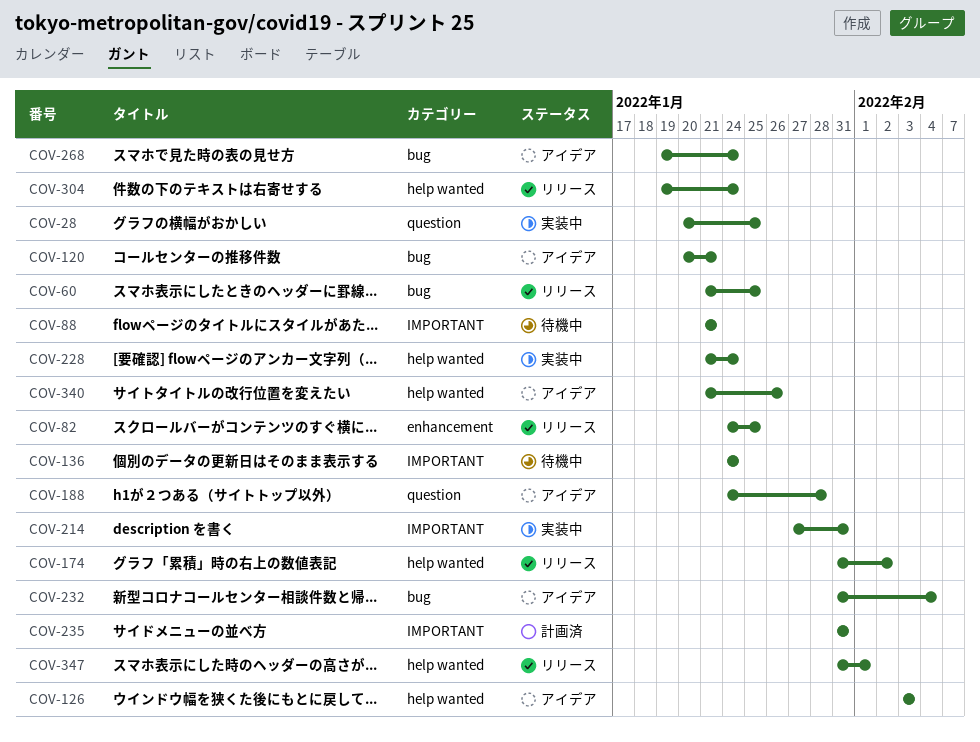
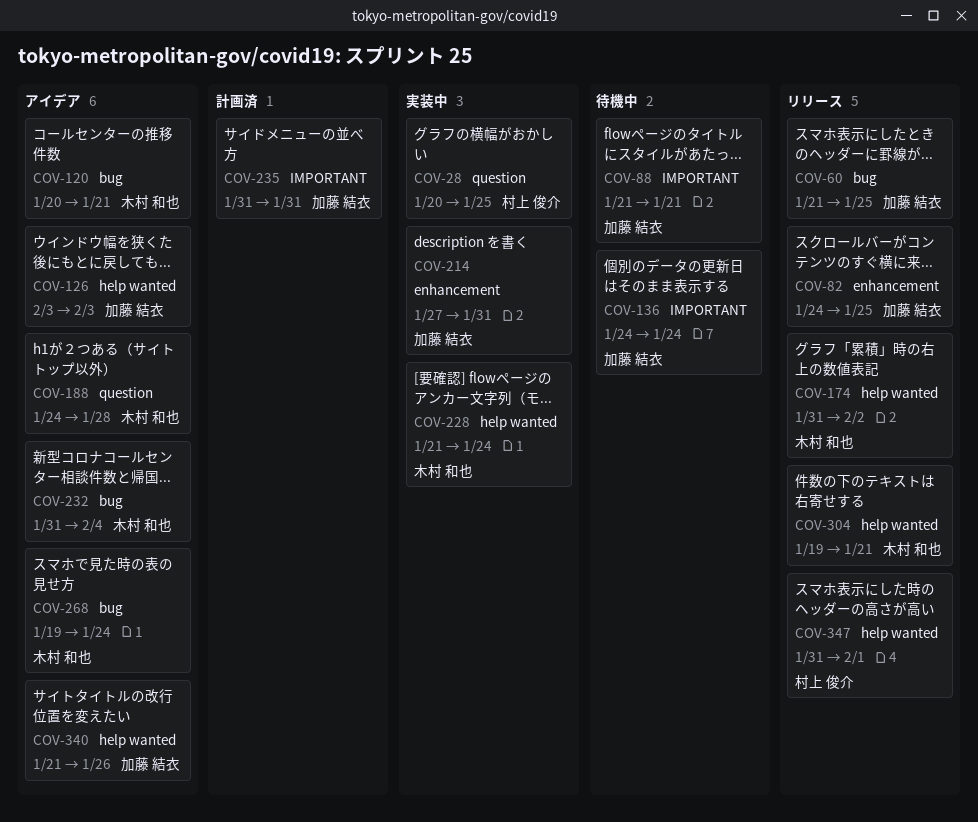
COV-214, label: IMPORTANT -> enhancement
COV-304, due: Jan 24 -> Jan 21

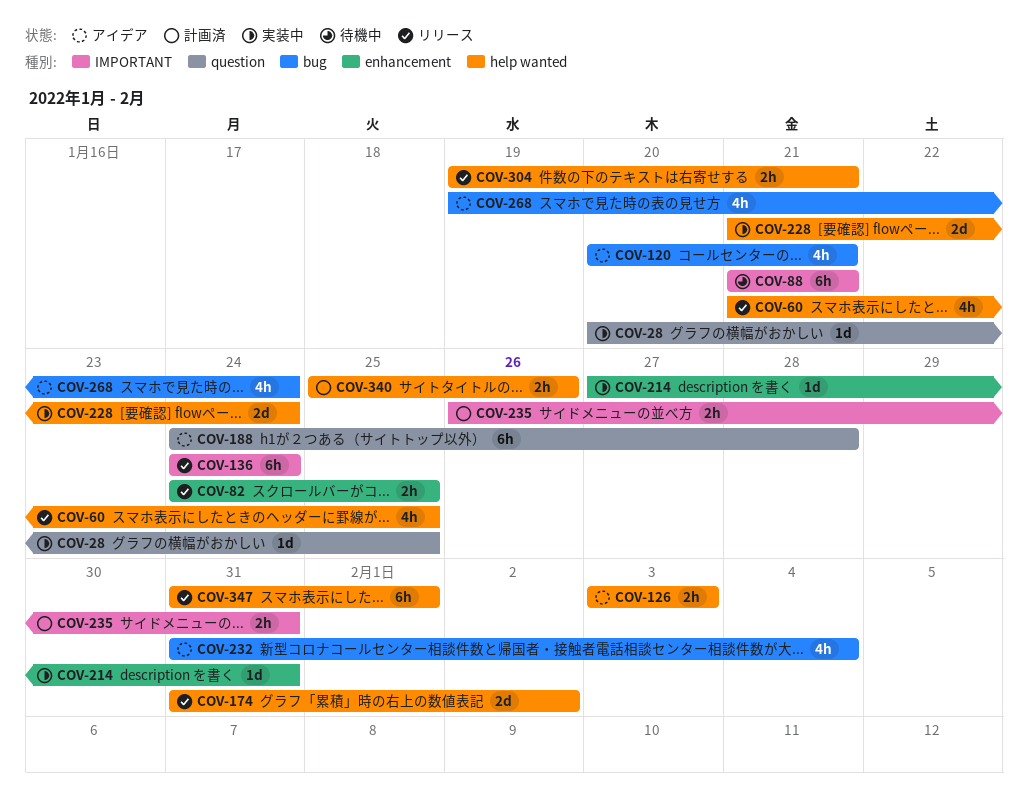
COV-60, label: bug -> help wanted
COV-136, status: 待機中 -> リリース
COV-235, start: Jan 31 -> Jan 26
COV-340, status: アイデア -> 計画済
COV-340, start: Jan 21 -> Jan 25

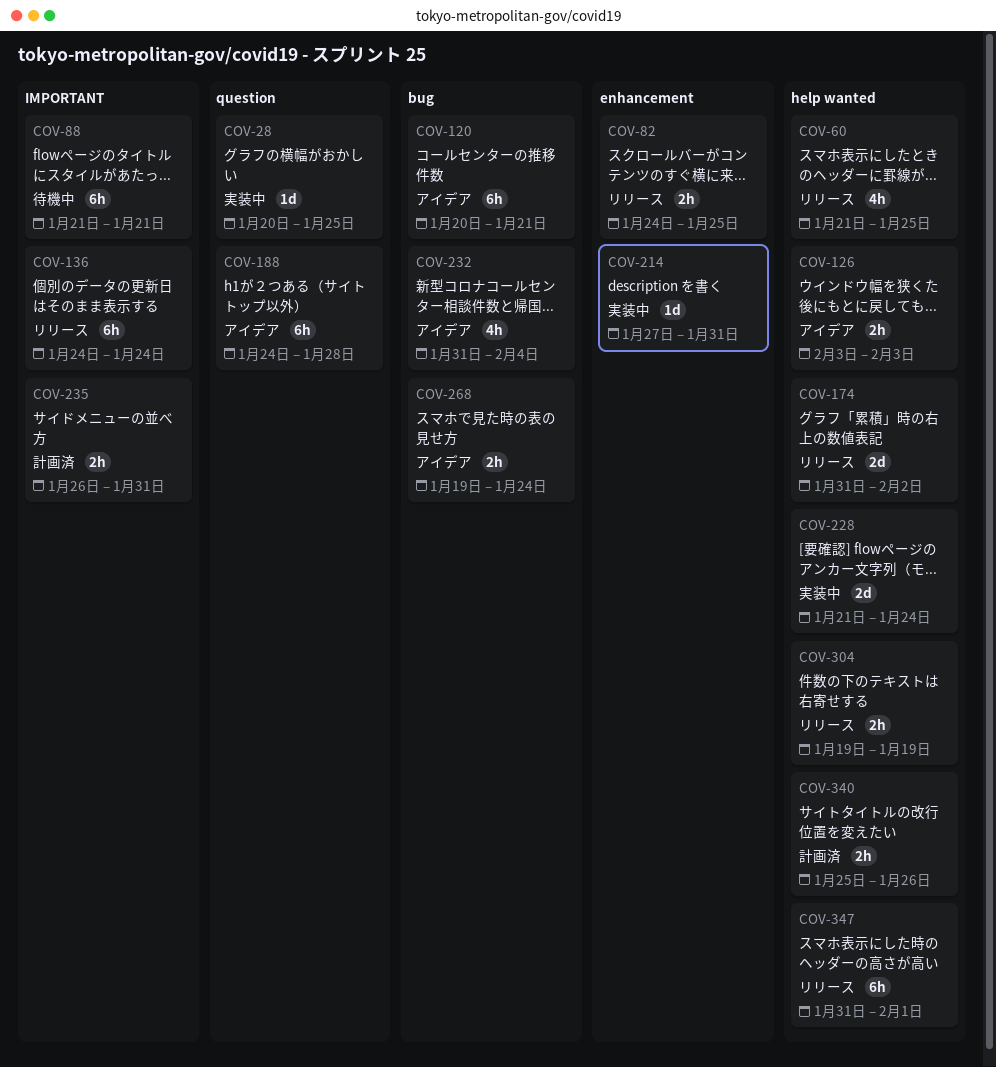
COV-120, estimate: 4h -> 6h
COV-268, estimate: 4h -> 2h
COV-304, due: Jan 21 -> Jan 19

